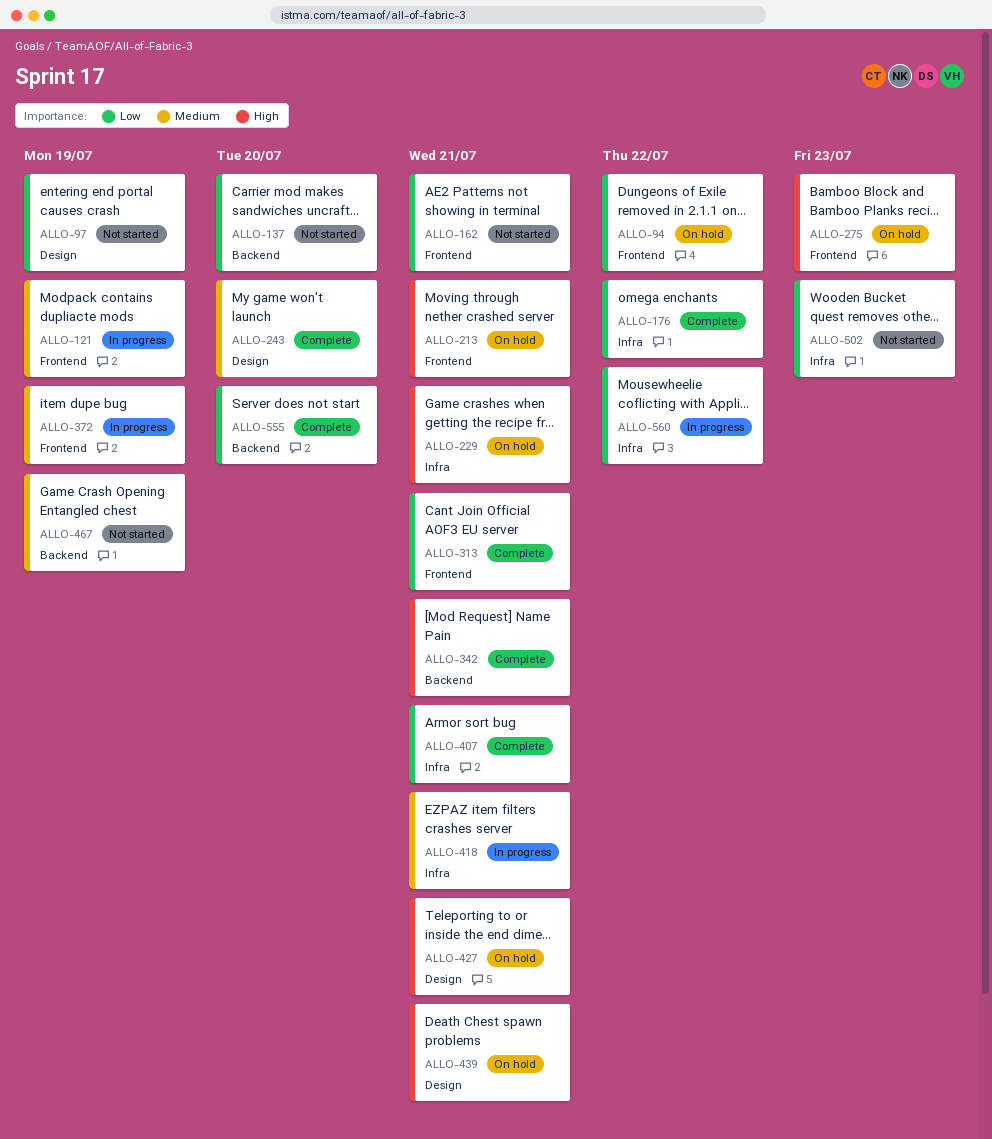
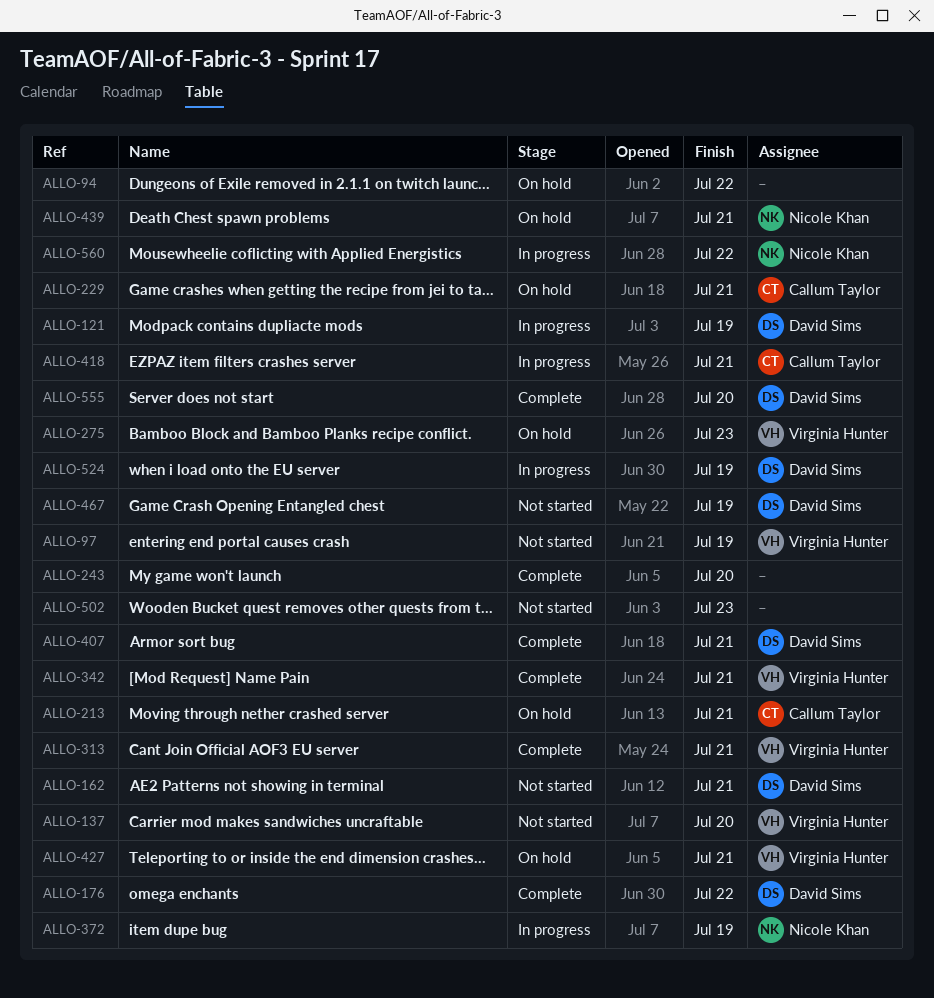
ALLO-524: none -> present

